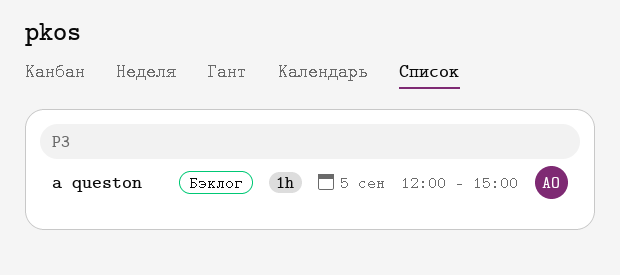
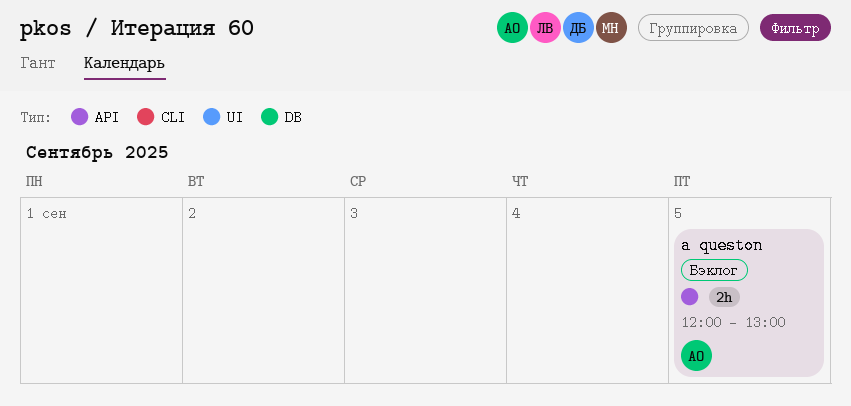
a queston, estimate: 1h -> 2h
a queston, ends: 15:00 -> 13:00

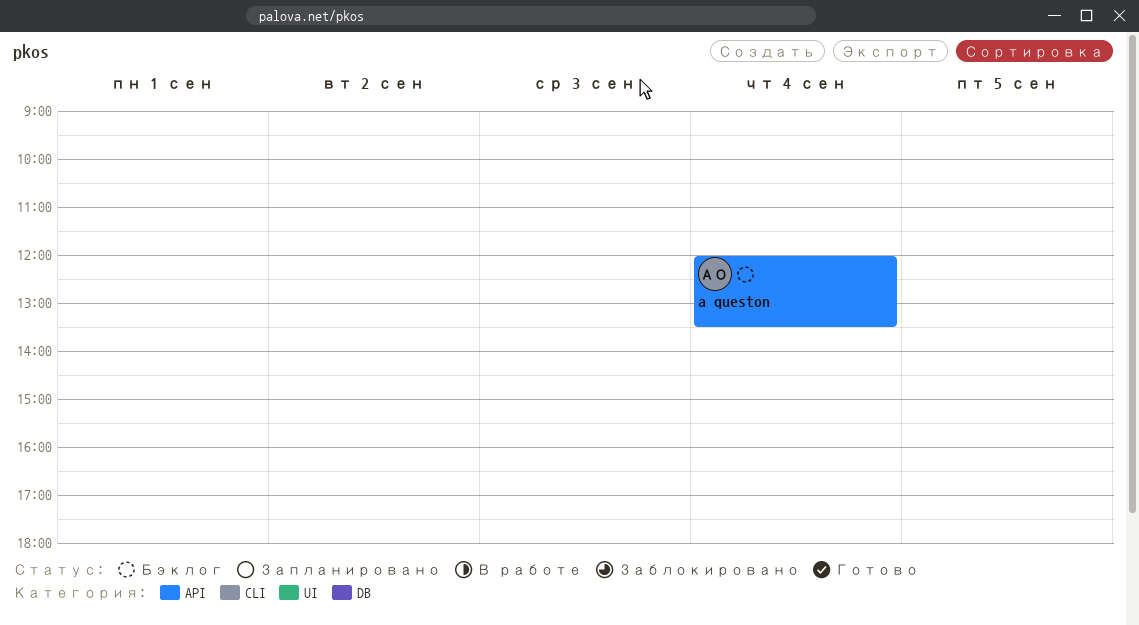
a queston, day: Sep 5 -> Sep 4
a queston, ends: 13:00 -> 13:30

